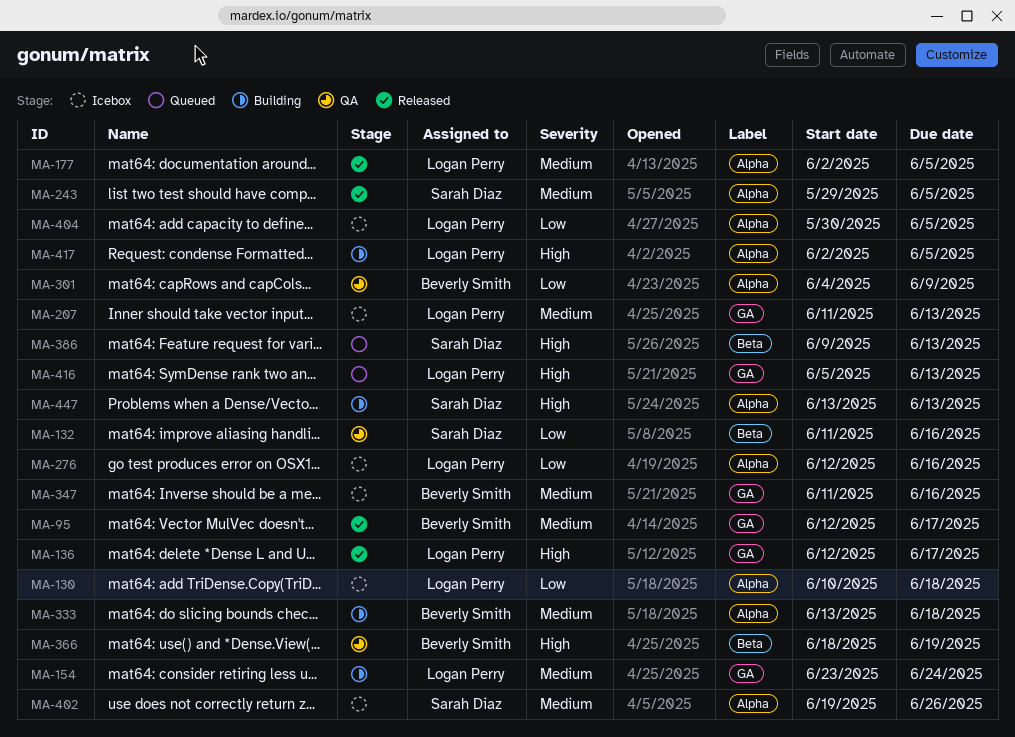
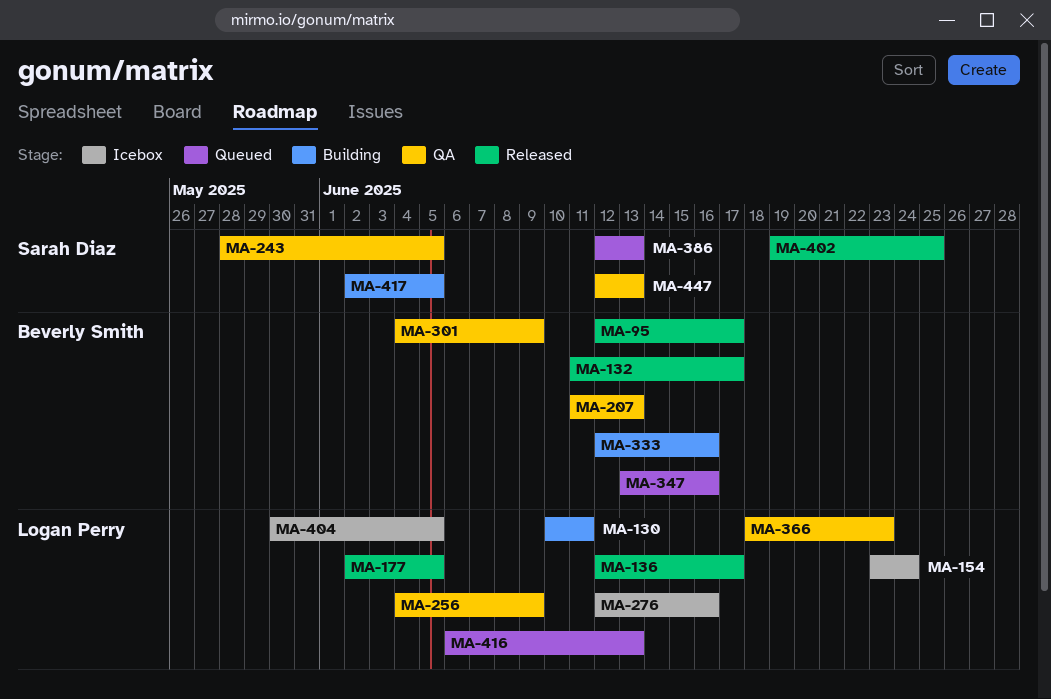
MA-130, status: Icebox -> Building
MA-130, due: Jun 18 -> Jun 11
MA-132, status: QA -> Released
MA-132, owner: Sarah Diaz -> Beverly Smith
MA-132, due: Jun 16 -> Jun 17
MA-154, status: Building -> Icebox
MA-207, status: Icebox -> QA
MA-207, owner: Logan Perry -> Beverly Smith
MA-243, status: Released -> QA
MA-243, start: May 29 -> May 28
MA-256: none -> present
MA-333, start: Jun 13 -> Jun 12
MA-333, due: Jun 18 -> Jun 16
MA-347, status: Icebox -> Queued
MA-347, start: Jun 11 -> Jun 13
MA-366, owner: Beverly Smith -> Logan Perry
MA-366, due: Jun 19 -> Jun 23
MA-386, start: Jun 9 -> Jun 12
MA-402, status: Icebox -> Released
MA-402, due: Jun 26 -> Jun 25
MA-416, start: Jun 5 -> Jun 6
MA-417, owner: Logan Perry -> Sarah Diaz
MA-447, status: Building -> QA
MA-447, start: Jun 13 -> Jun 12

